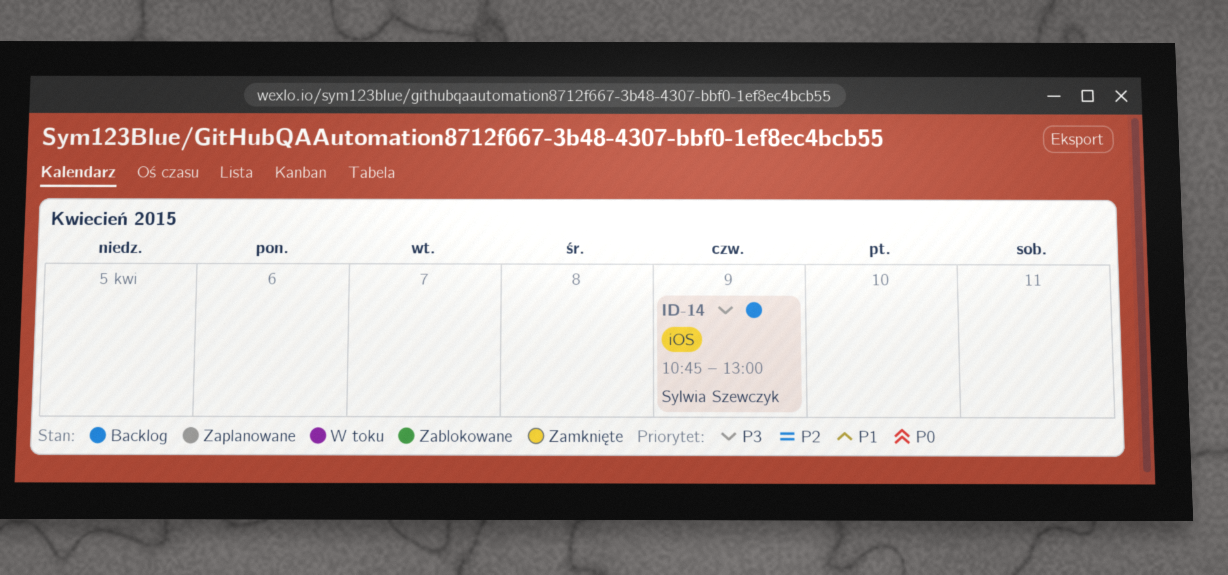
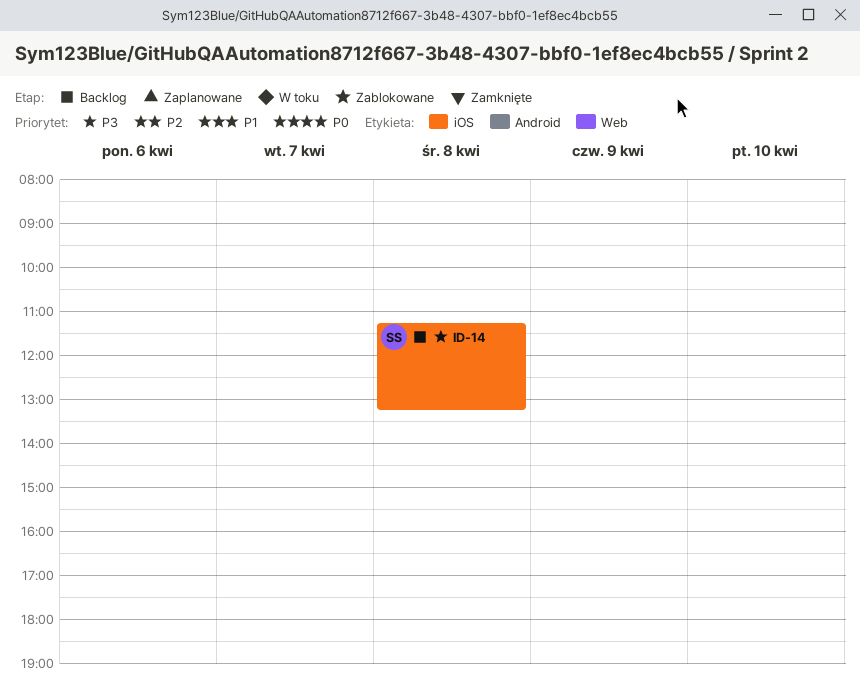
ID-14, day: Apr 9 -> Apr 8
ID-14, begins: 10:45 -> 11:15
ID-14, ends: 13:00 -> 13:15

